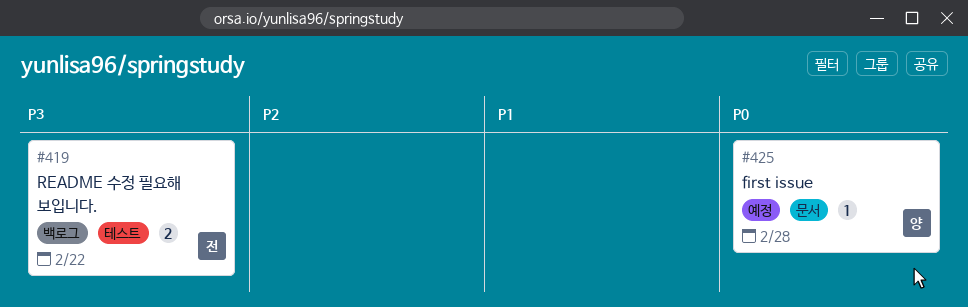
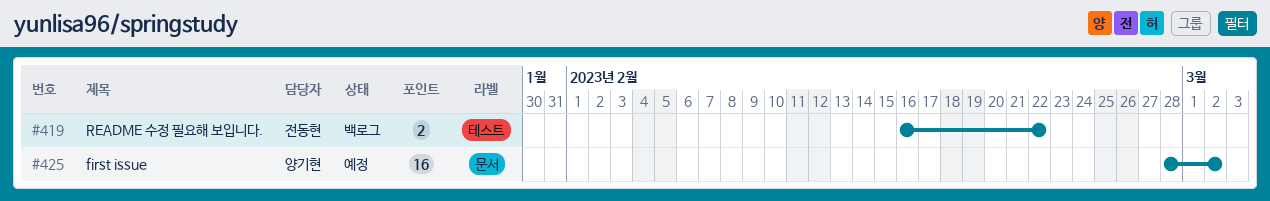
#425, estimate: 1 -> 16
#425, due: Feb 28 -> Mar 2

